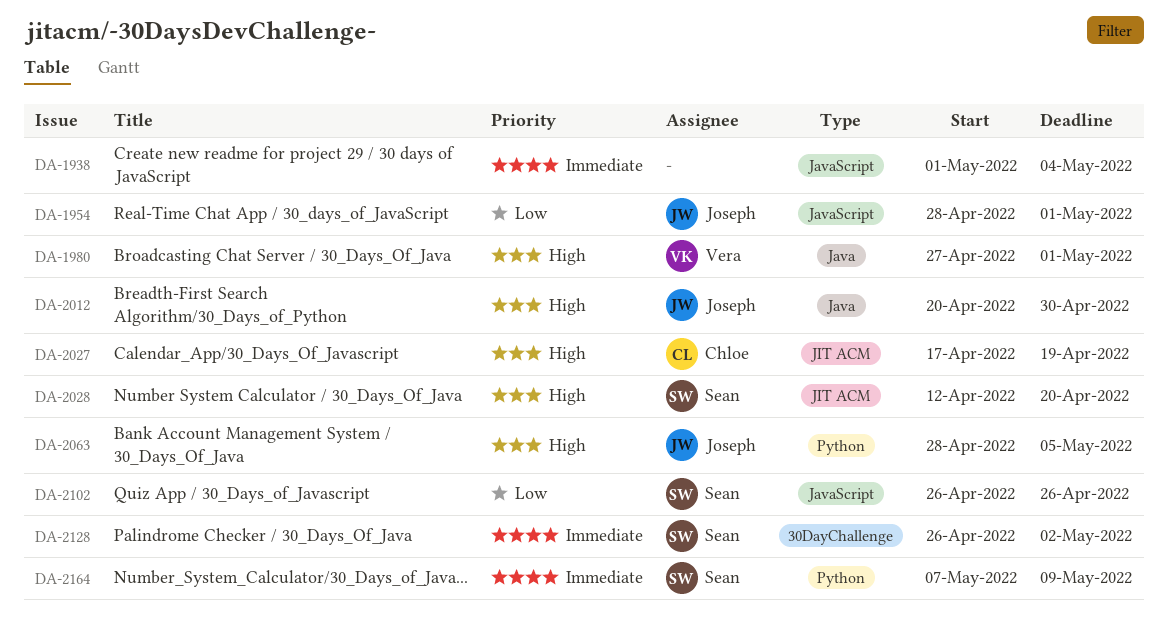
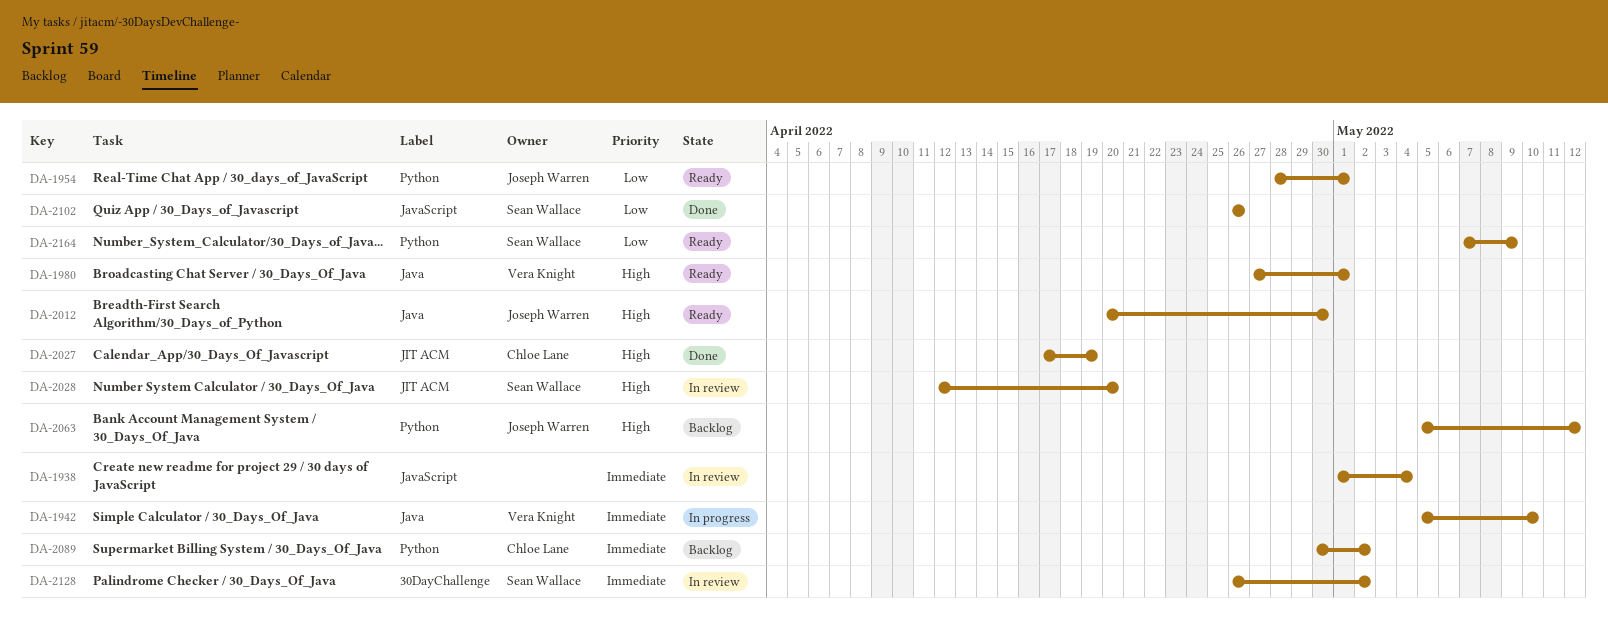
DA-1942: none -> present
DA-1954, label: JavaScript -> Python
DA-2063, start: Apr 28 -> May 5
DA-2063, due: May 5 -> May 12
DA-2089: none -> present
DA-2164, priority: Immediate -> Low

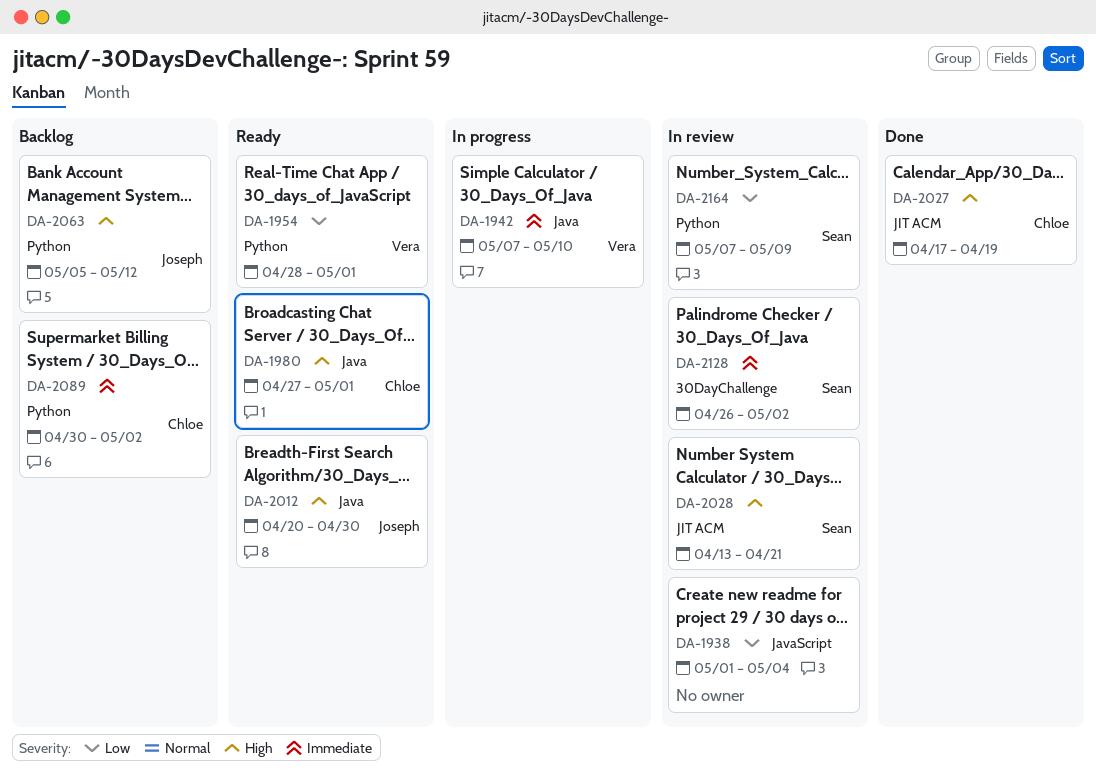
DA-1938, priority: Immediate -> Low
DA-1942, start: May 5 -> May 7
DA-1954, owner: Joseph Warren -> Vera Knight
DA-1980, owner: Vera Knight -> Chloe Lane
DA-2028, start: Apr 12 -> Apr 13
DA-2028, due: Apr 20 -> Apr 21
DA-2102: present -> none
DA-2164, status: Ready -> In review

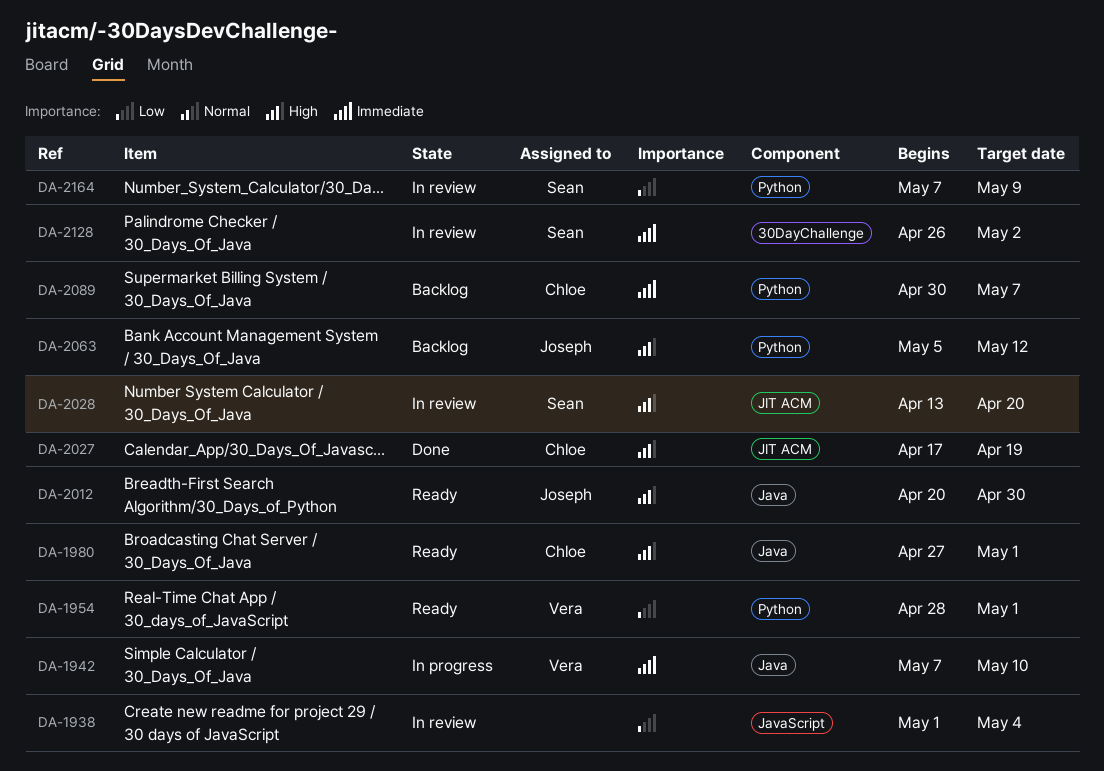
DA-2028, due: Apr 21 -> Apr 20
DA-2089, due: May 2 -> May 7

